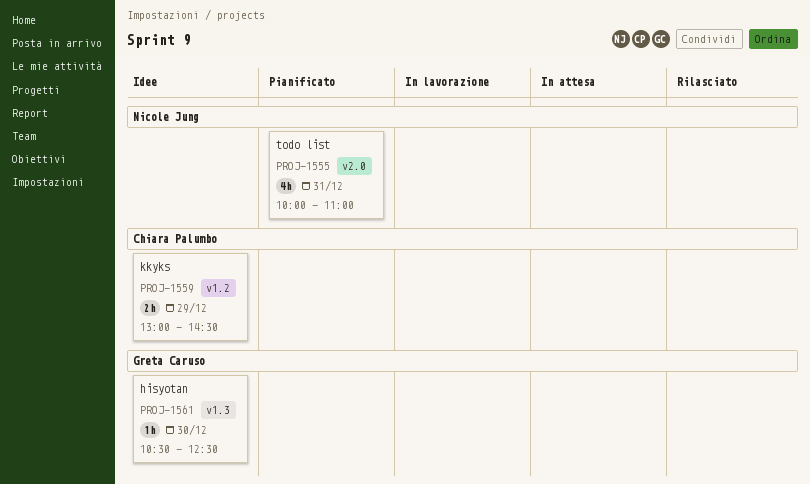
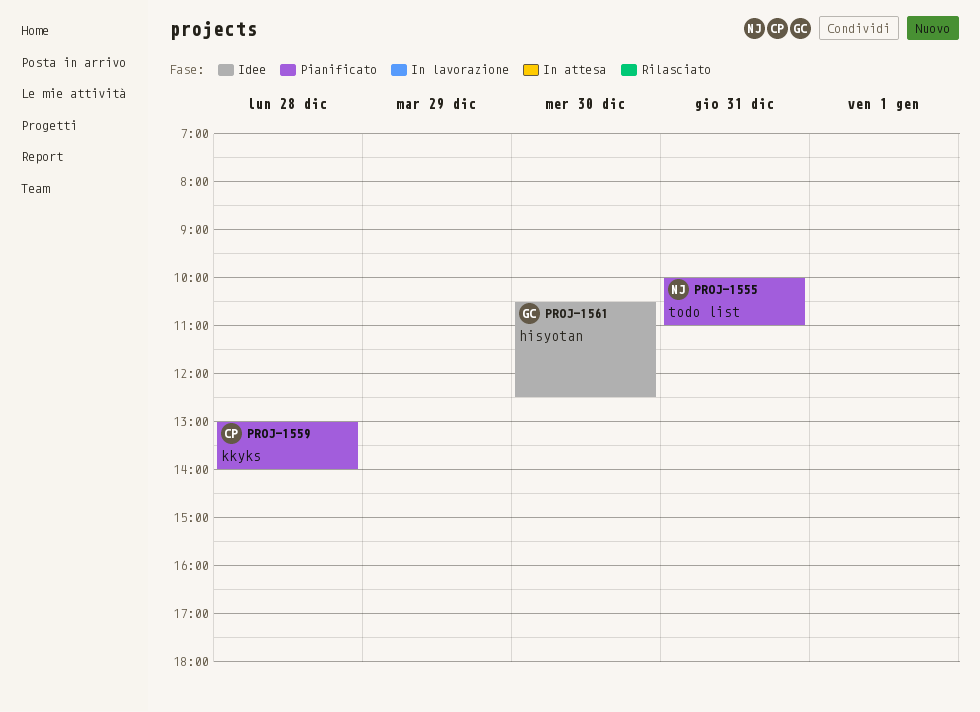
PROJ-1559, status: Idee -> Pianificato
PROJ-1559, day: Dec 29 -> Dec 28
PROJ-1559, ends: 14:30 -> 14:00

